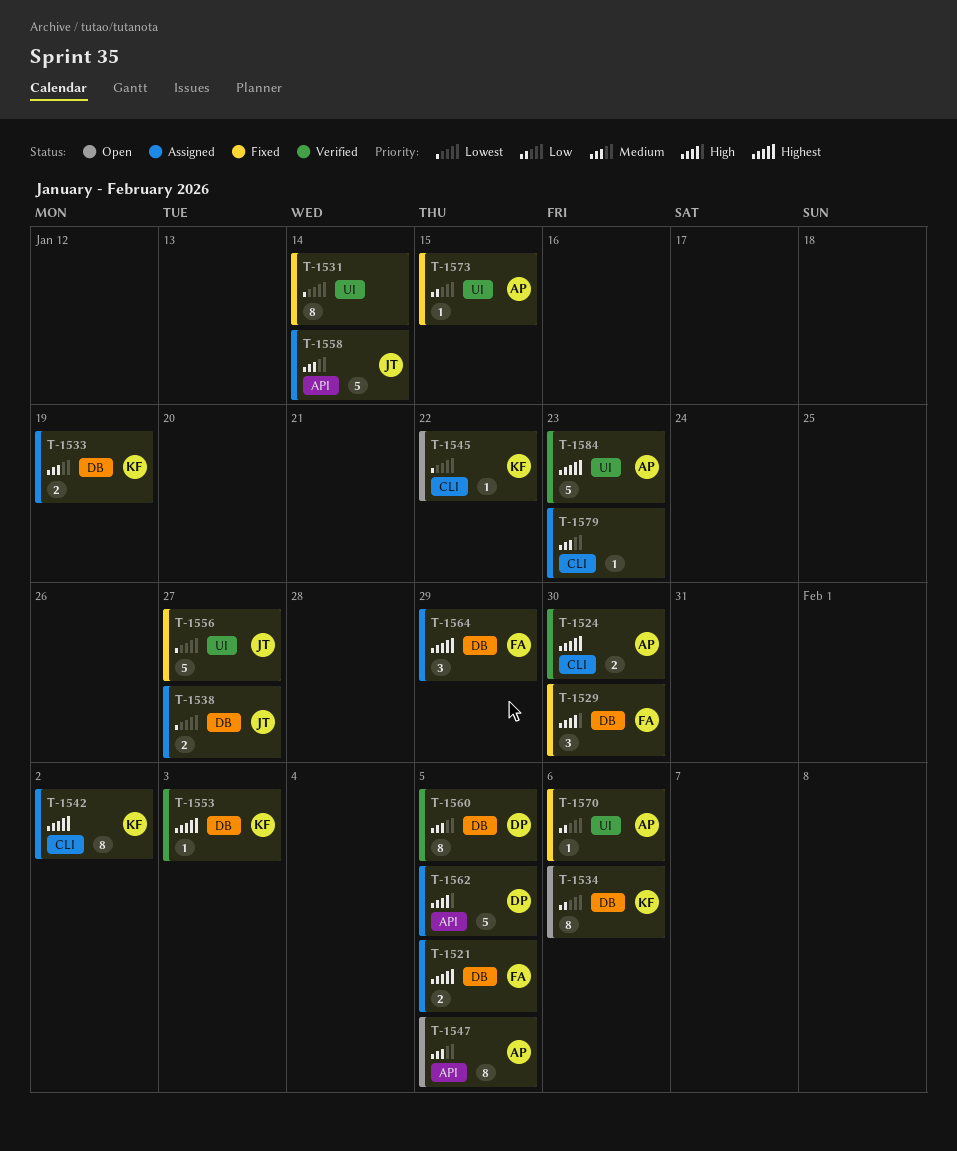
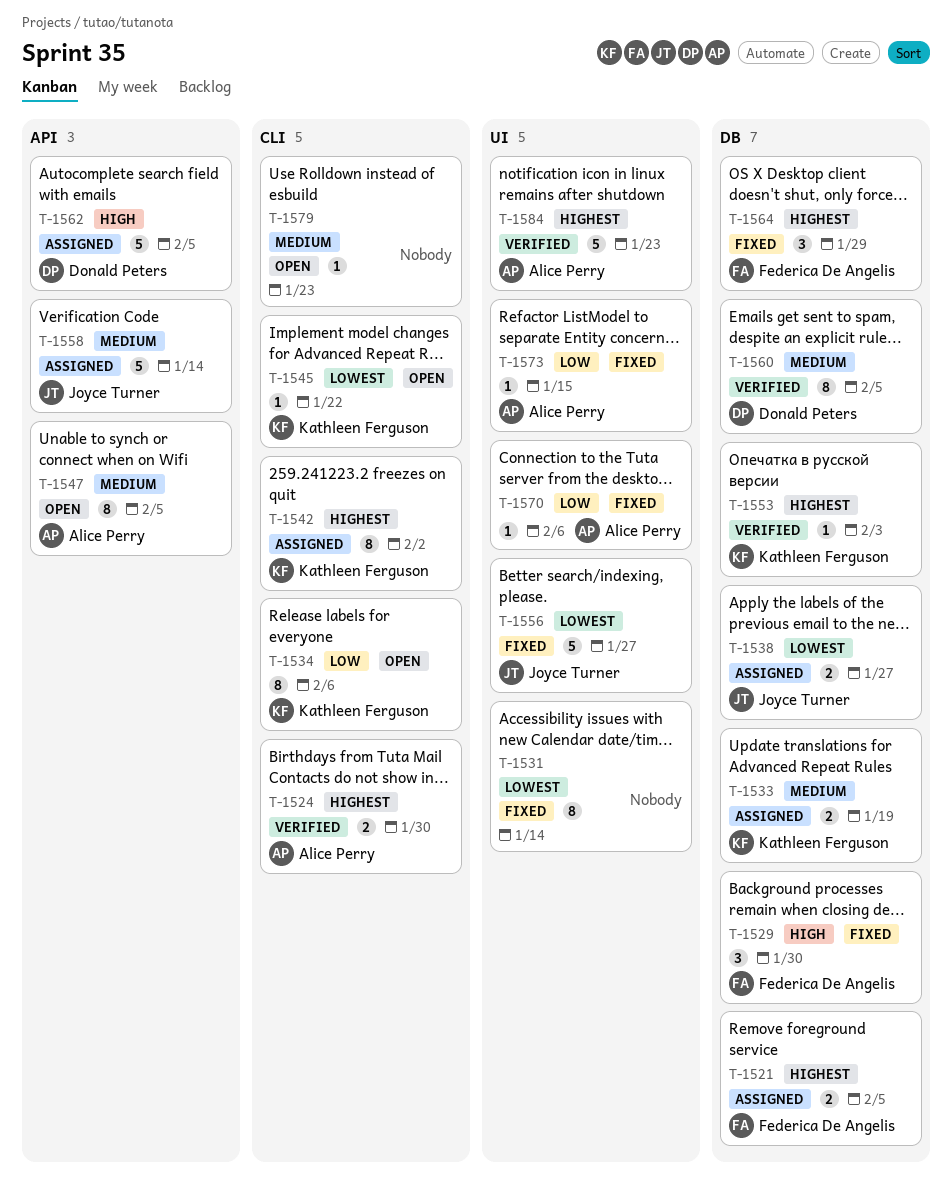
T-1534, label: DB -> CLI
T-1564, status: Assigned -> Fixed
T-1579, status: Assigned -> Open

